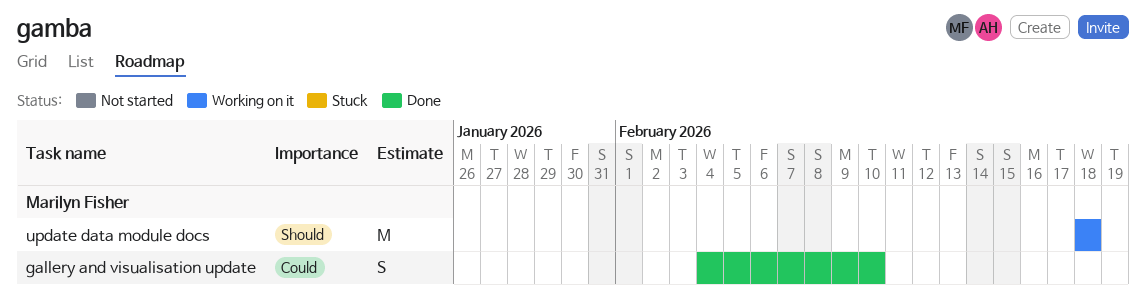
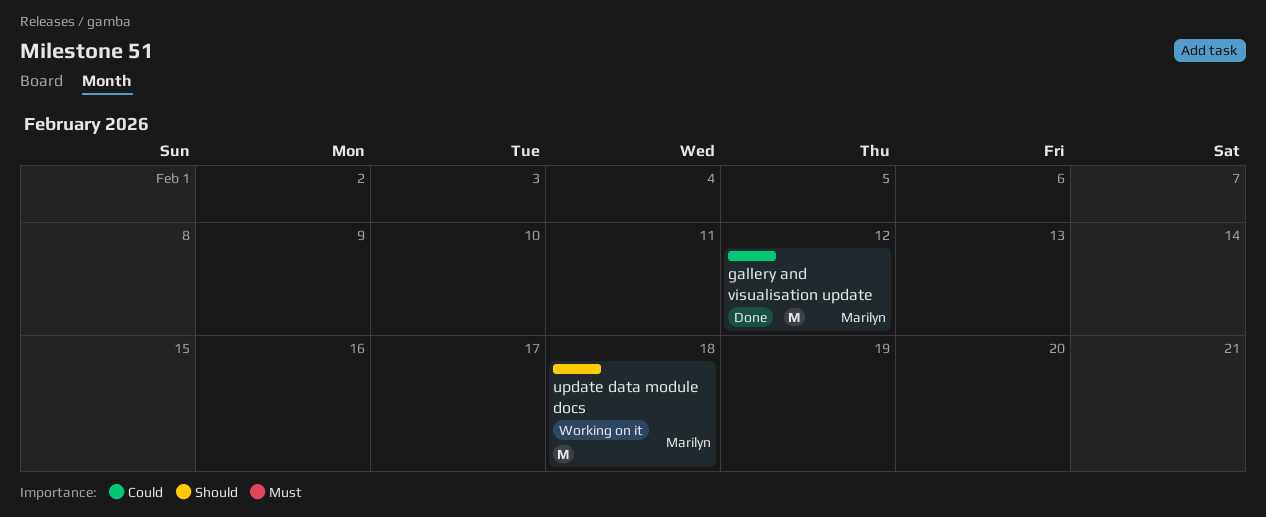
gallery and visualisation update, estimate: S -> M
gallery and visualisation update, due: Feb 10 -> Feb 12

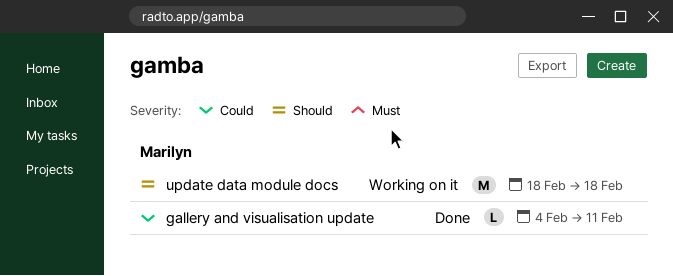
gallery and visualisation update, estimate: M -> L
gallery and visualisation update, due: Feb 12 -> Feb 11

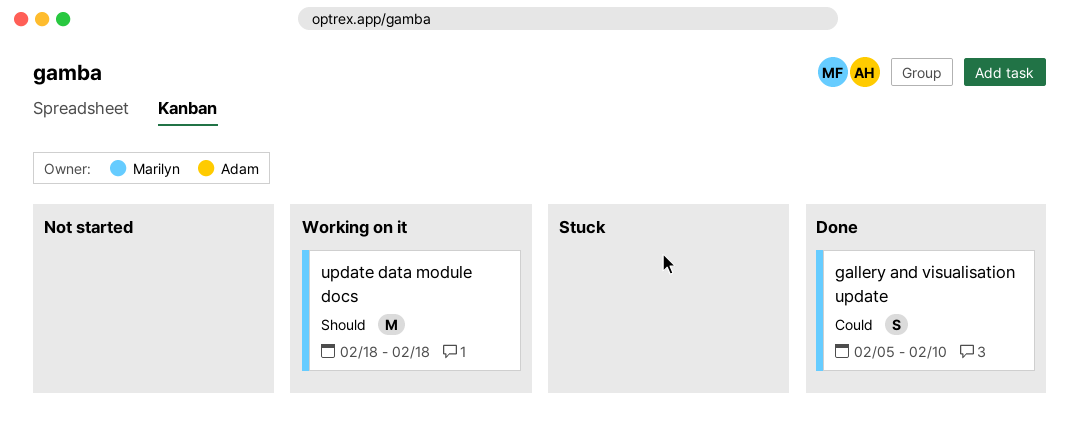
gallery and visualisation update, estimate: L -> S
gallery and visualisation update, start: Feb 4 -> Feb 5
gallery and visualisation update, due: Feb 11 -> Feb 10

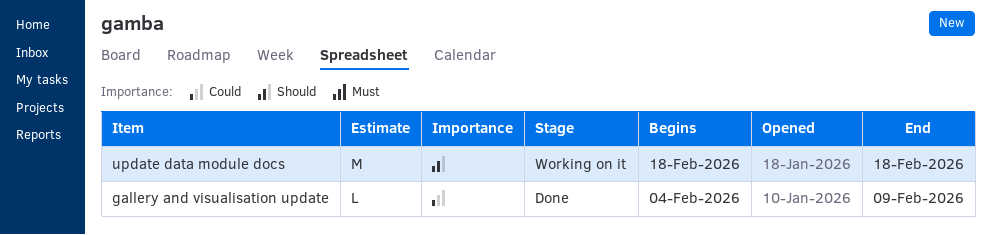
gallery and visualisation update, estimate: S -> L
gallery and visualisation update, start: Feb 5 -> Feb 4
gallery and visualisation update, due: Feb 10 -> Feb 9

